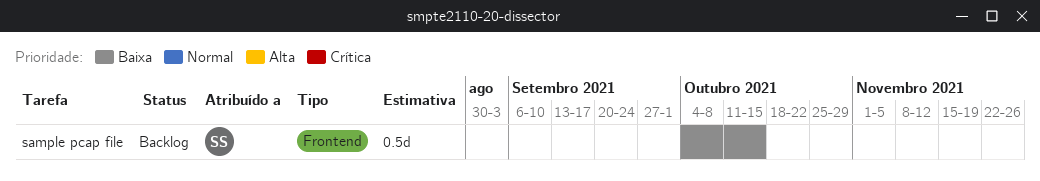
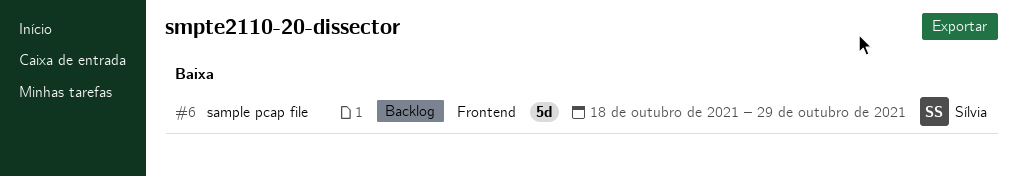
sample pcap file, estimate: 0.5d -> 5d
sample pcap file, start: Oct 4 -> Oct 18
sample pcap file, due: Oct 15 -> Oct 29

